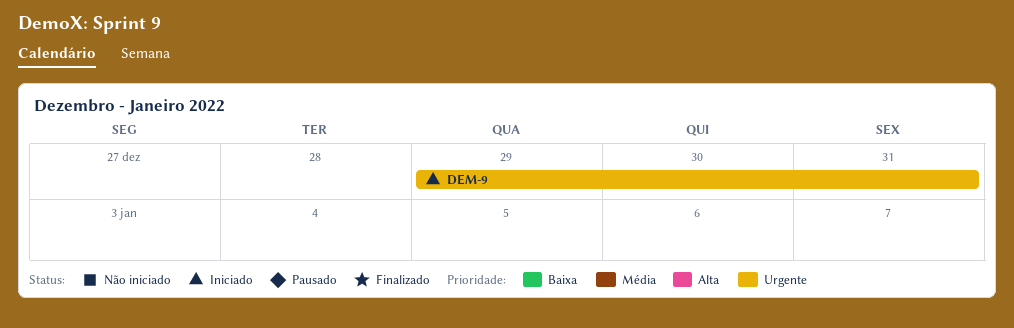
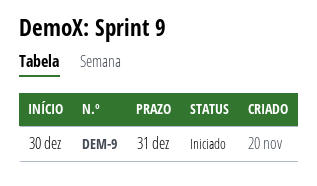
DEM-9, start: Dec 29 -> Dec 30

